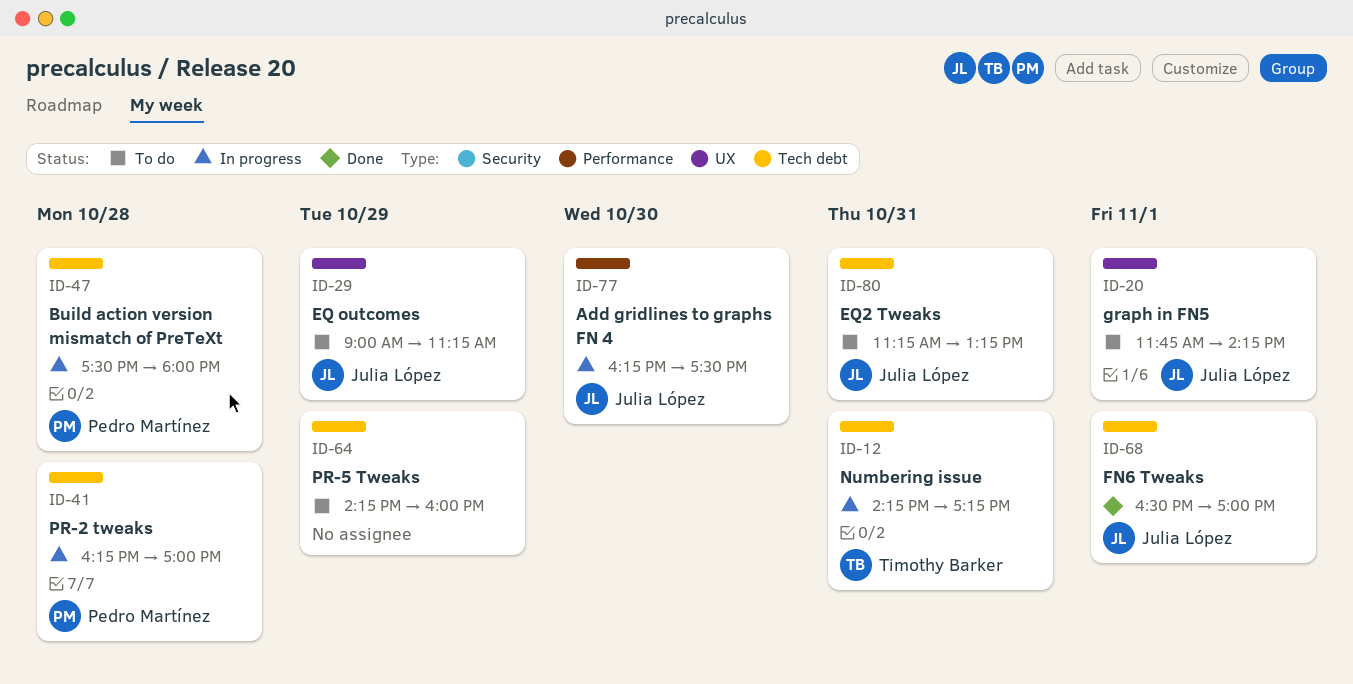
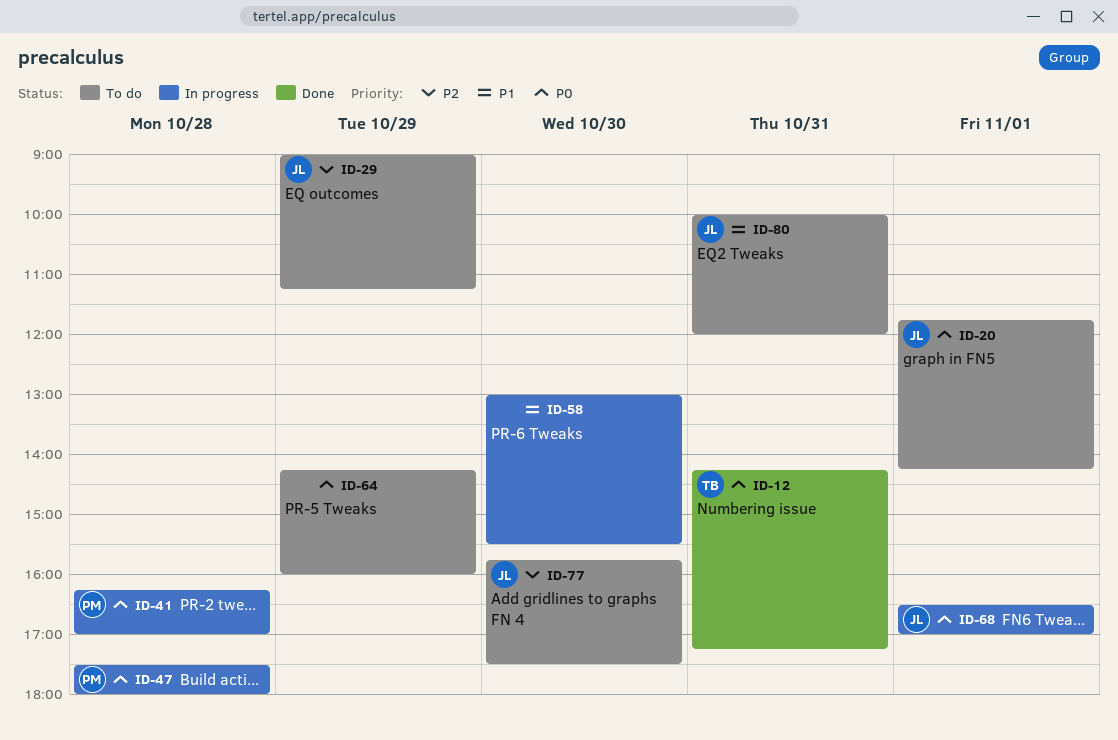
ID-12, status: In progress -> Done
ID-58: none -> present
ID-68, status: Done -> In progress
ID-77, status: In progress -> To do
ID-77, begins: 16:15 -> 15:45
ID-80, begins: 11:15 -> 10:00
ID-80, ends: 13:15 -> 12:00

